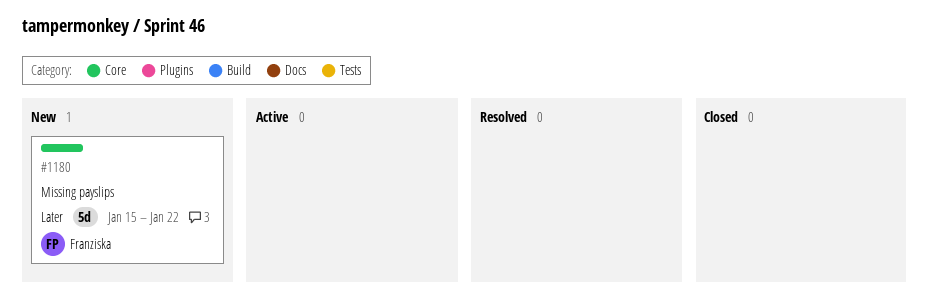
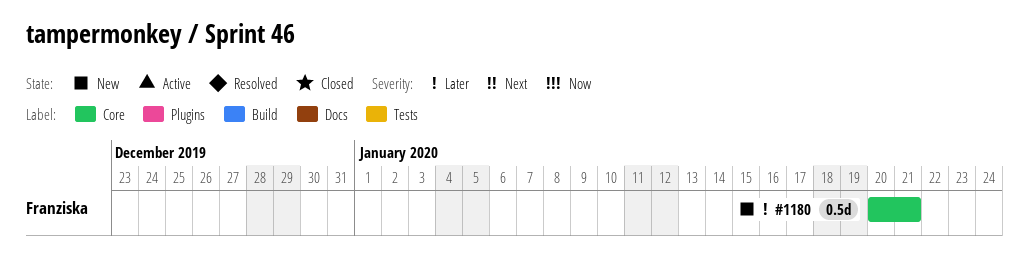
#1180, estimate: 5d -> 0.5d
#1180, start: Jan 15 -> Jan 20
#1180, due: Jan 22 -> Jan 21

